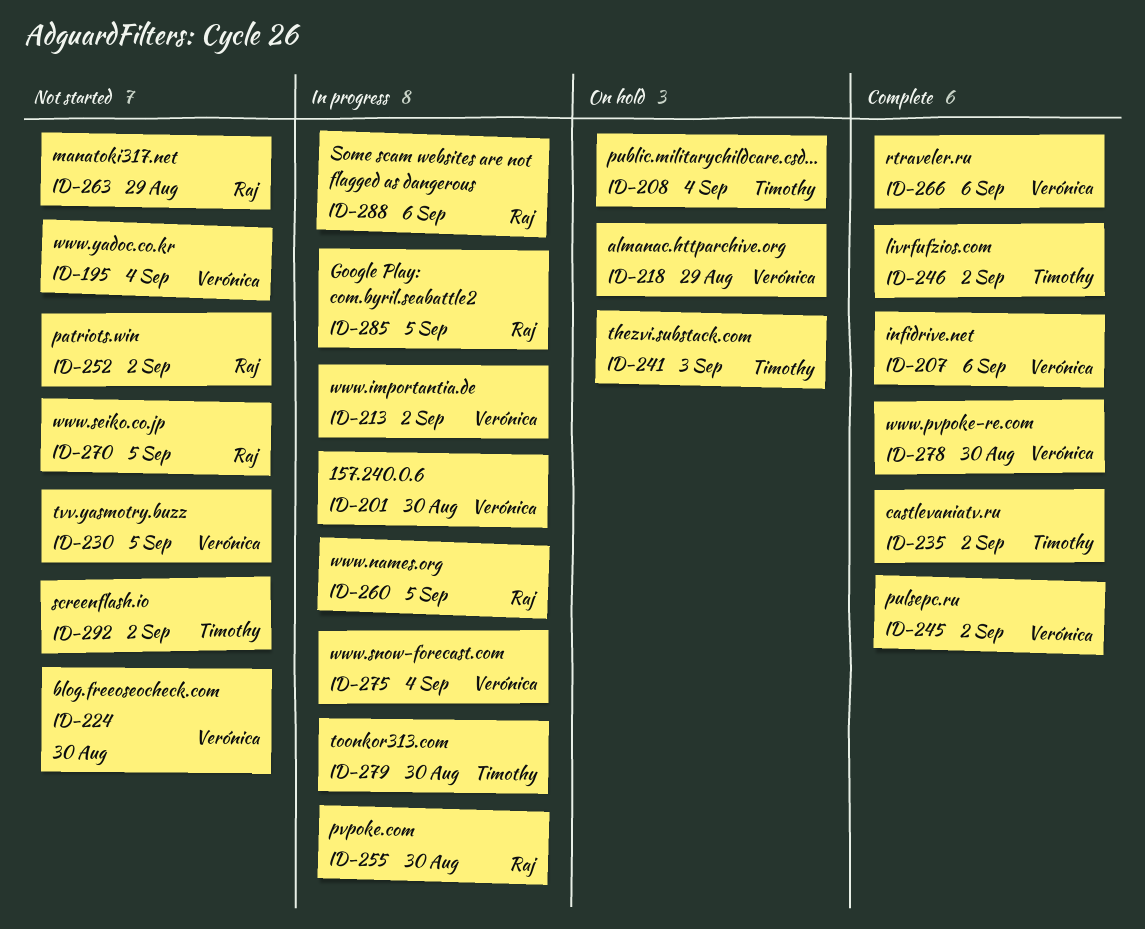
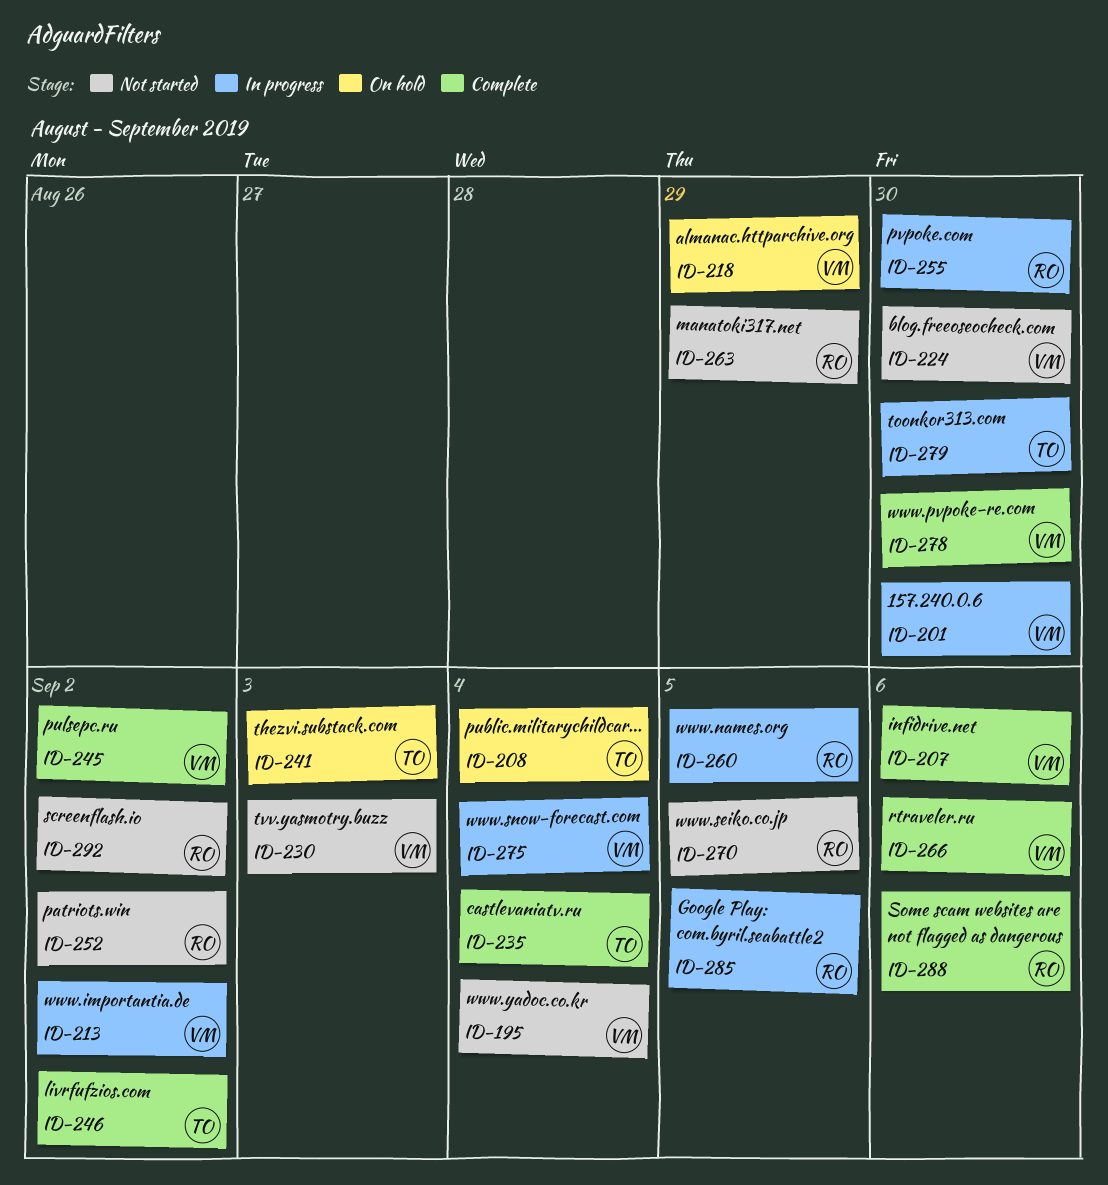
ID-230, due: Sep 5 -> Sep 3
ID-235, due: Sep 2 -> Sep 4
ID-288, status: In progress -> Complete
ID-292, owner: Timothy -> Raj

